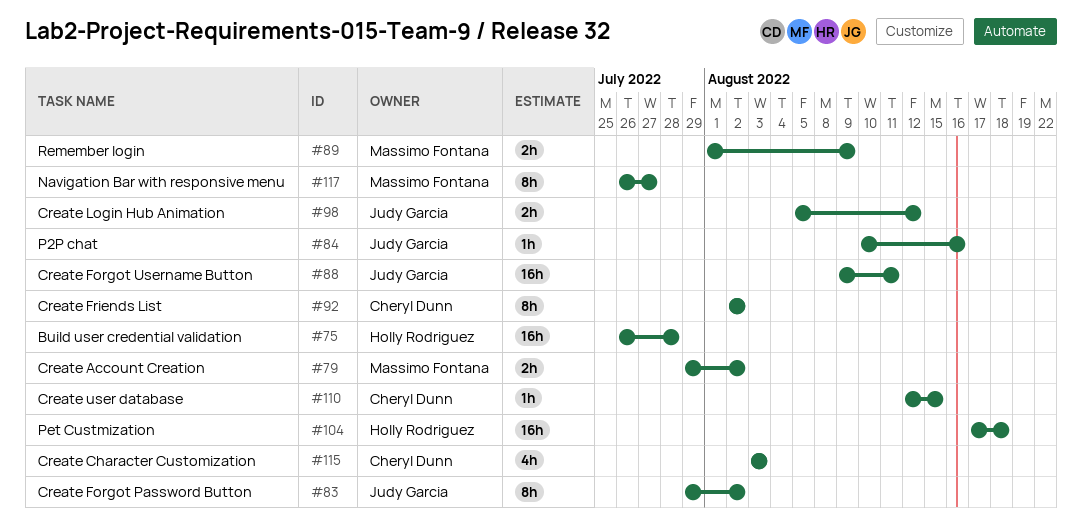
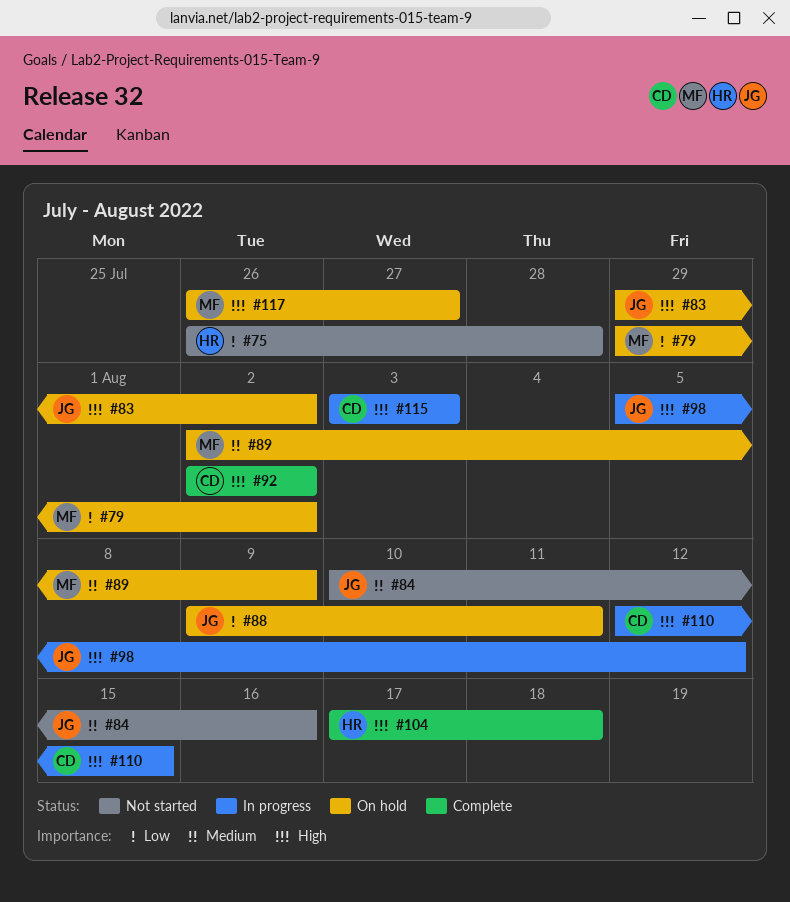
#89, start: Aug 1 -> Aug 2

